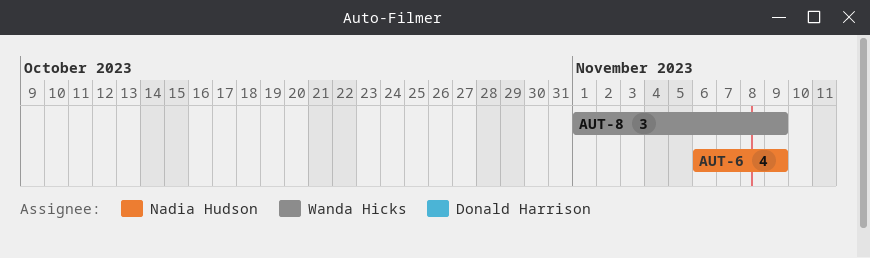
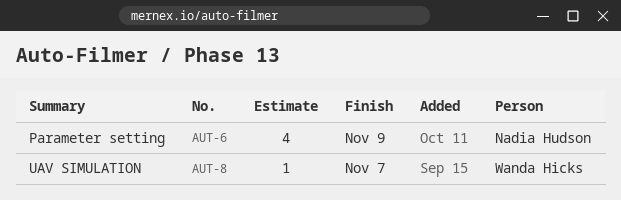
AUT-8, estimate: 3 -> 1
AUT-8, due: Nov 9 -> Nov 7

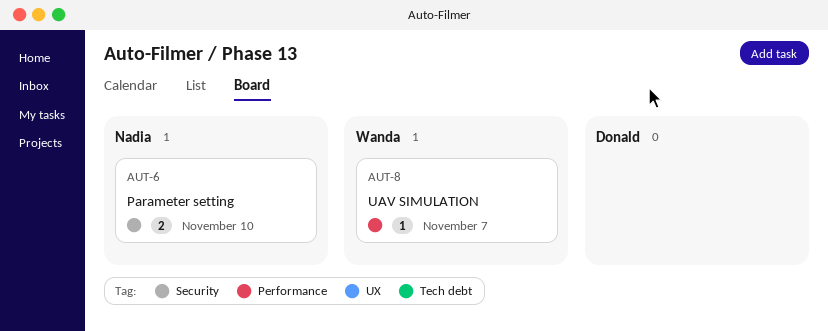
AUT-6, estimate: 4 -> 2
AUT-6, due: Nov 9 -> Nov 10

